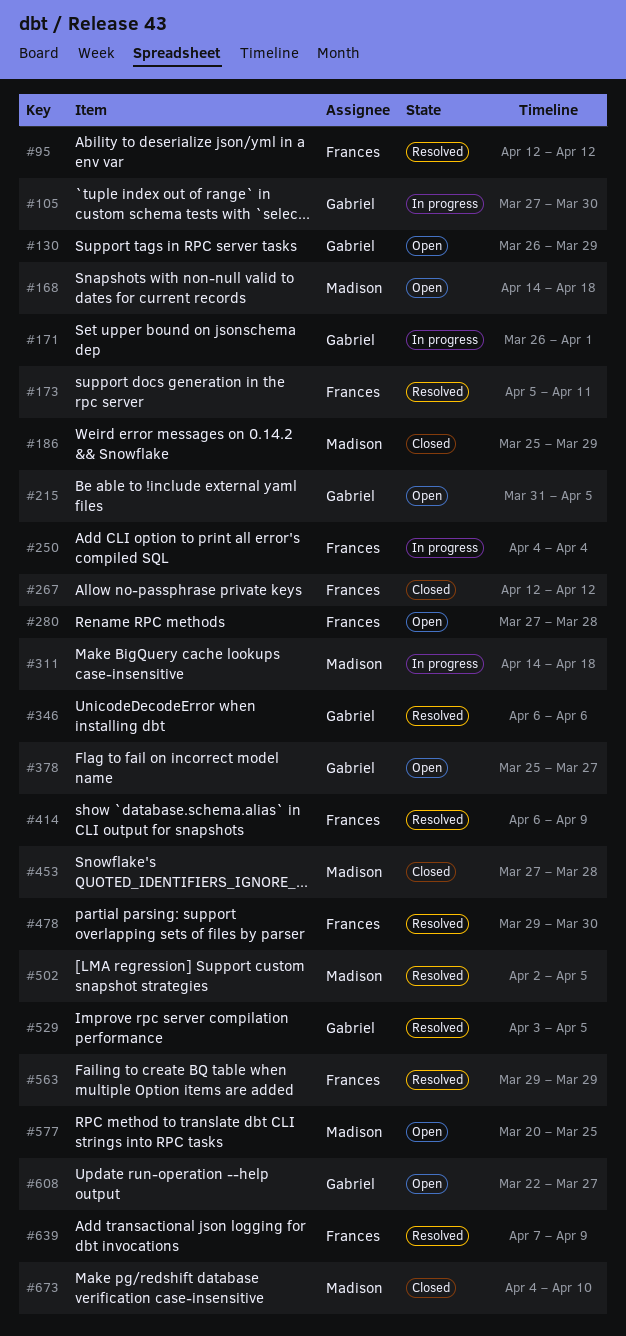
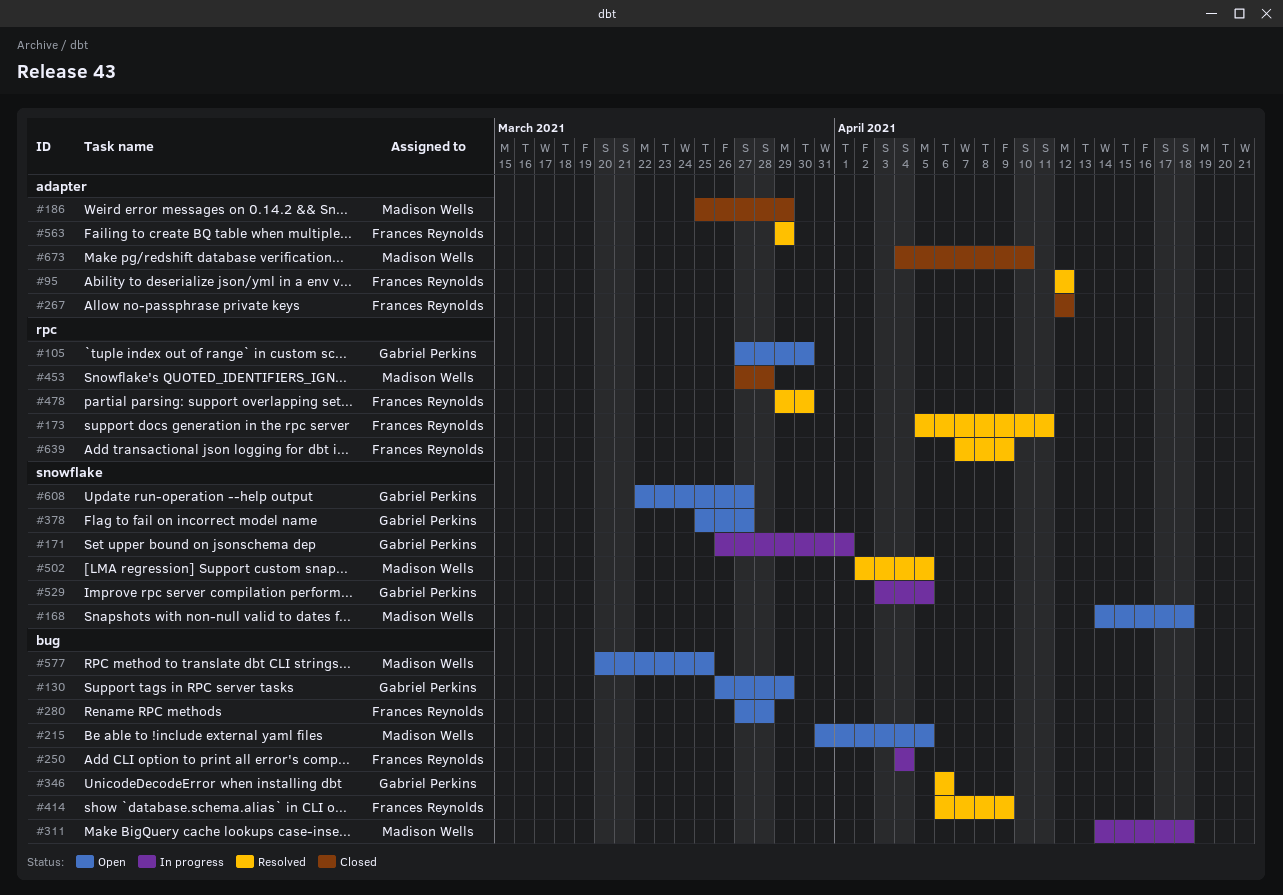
#105, status: In progress -> Open
#215, owner: Gabriel Perkins -> Madison Wells
#529, status: Resolved -> In progress

